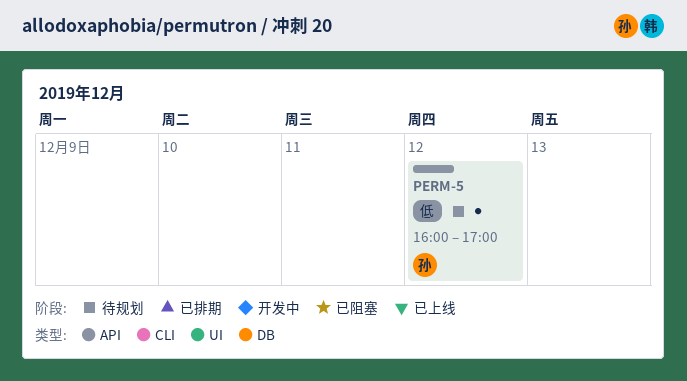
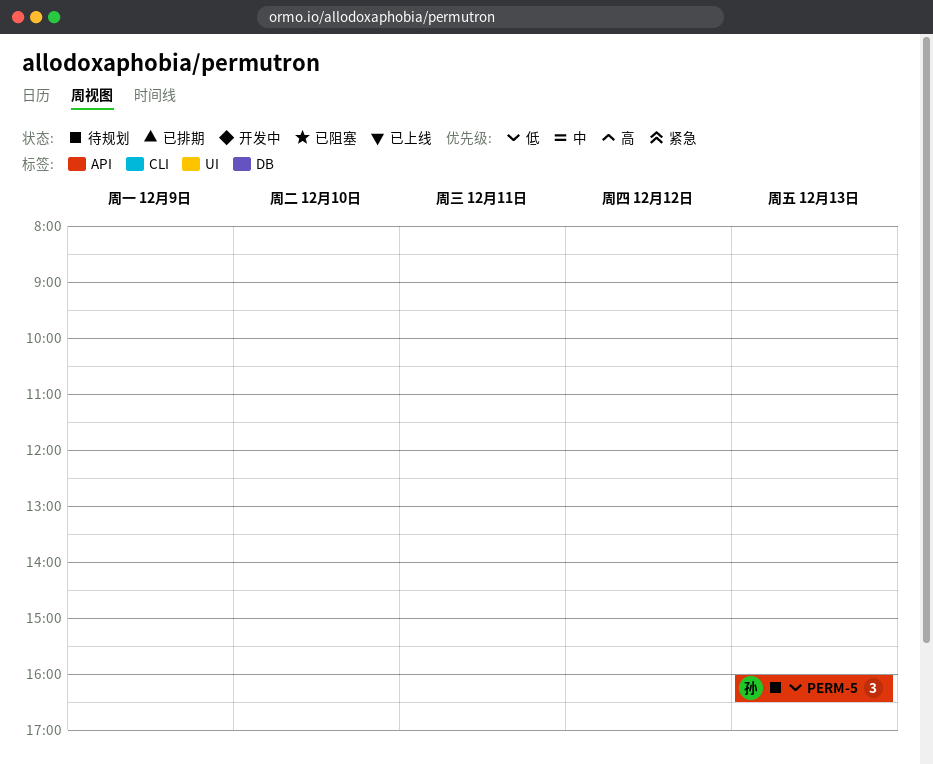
PERM-5, estimate: 1 -> 3
PERM-5, day: Dec 12 -> Dec 13
PERM-5, ends: 17:00 -> 16:30

